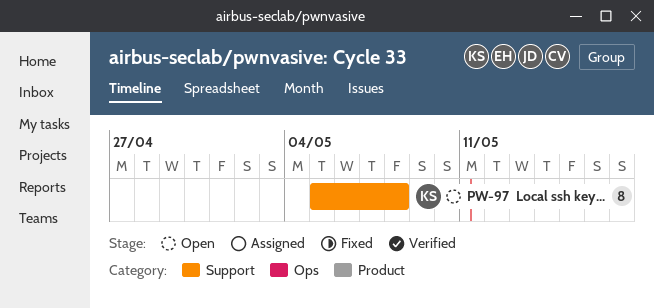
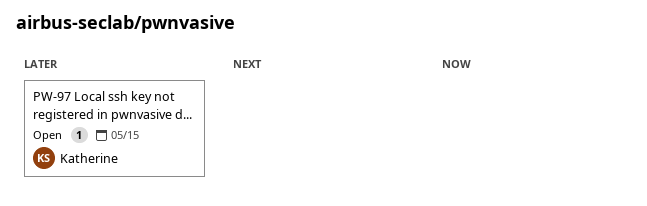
PW-97, estimate: 8 -> 1
PW-97, due: May 8 -> May 15

